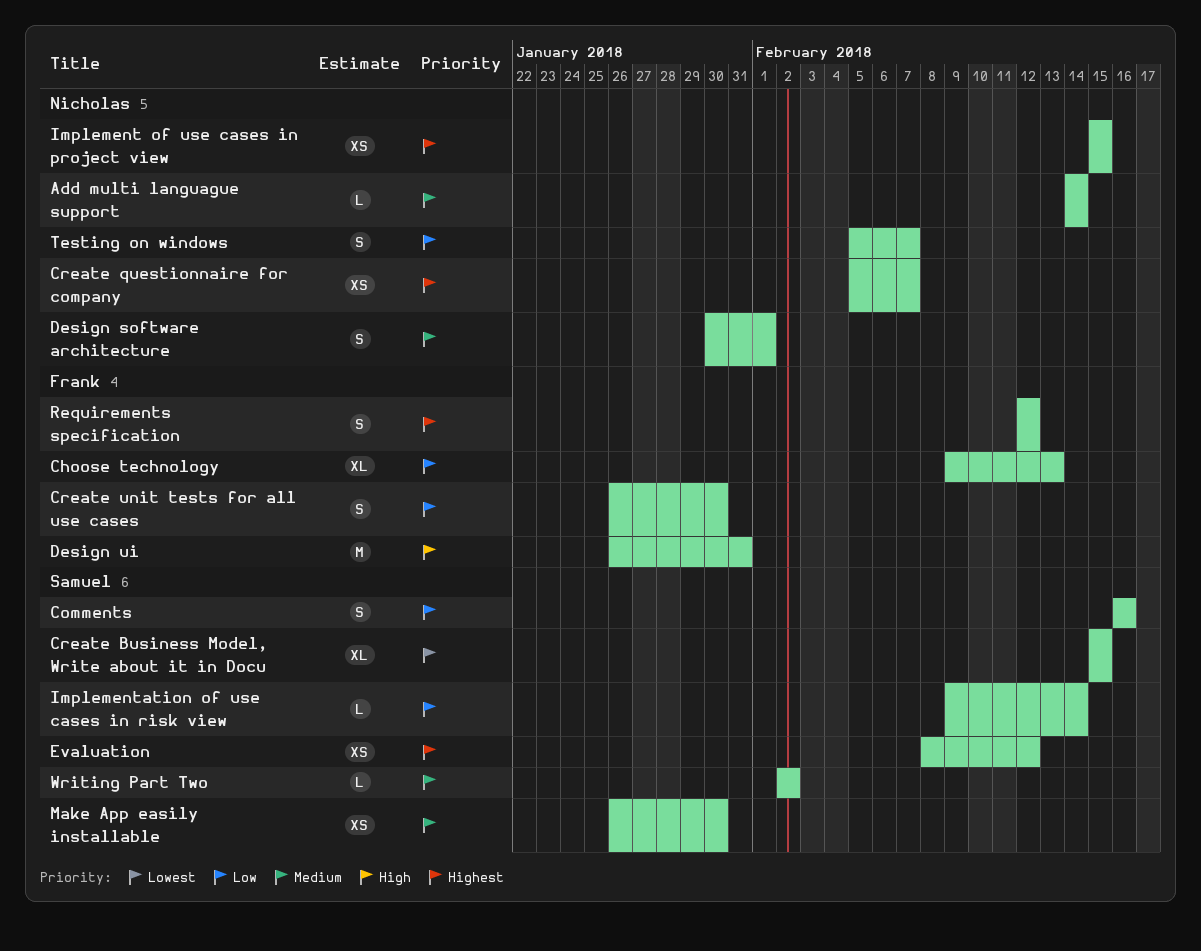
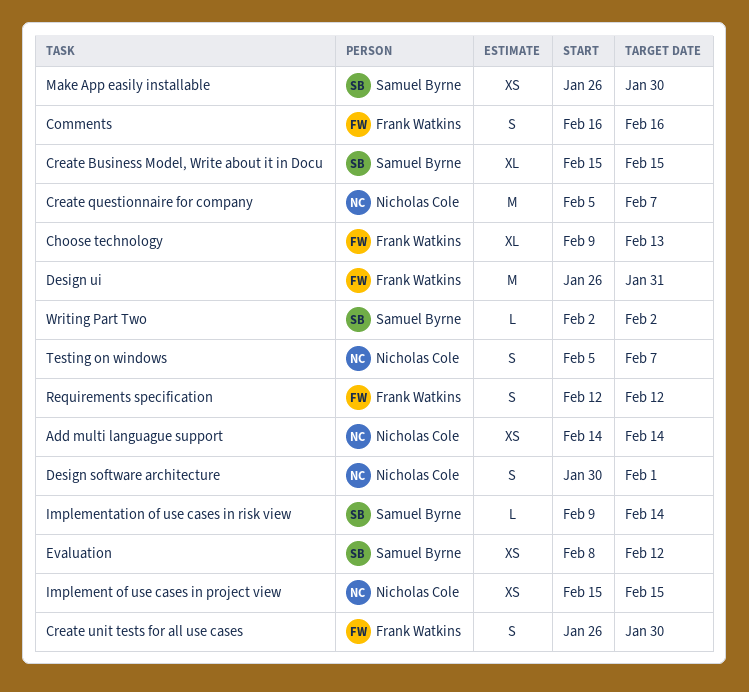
Add multi languague support, estimate: L -> XS
Comments, owner: Samuel Byrne -> Frank Watkins
Create questionnaire for company, estimate: XS -> M

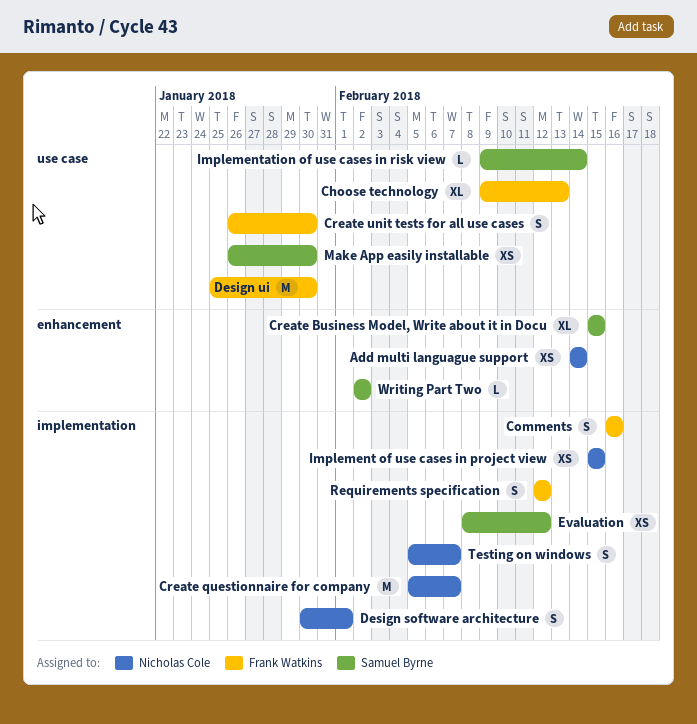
Design ui, start: Jan 26 -> Jan 25
Design ui, due: Jan 31 -> Jan 30

